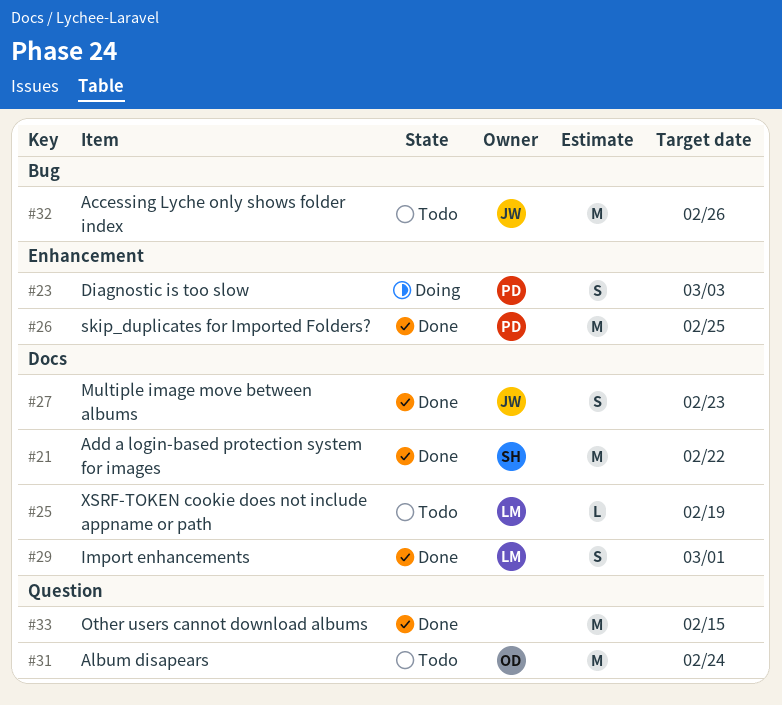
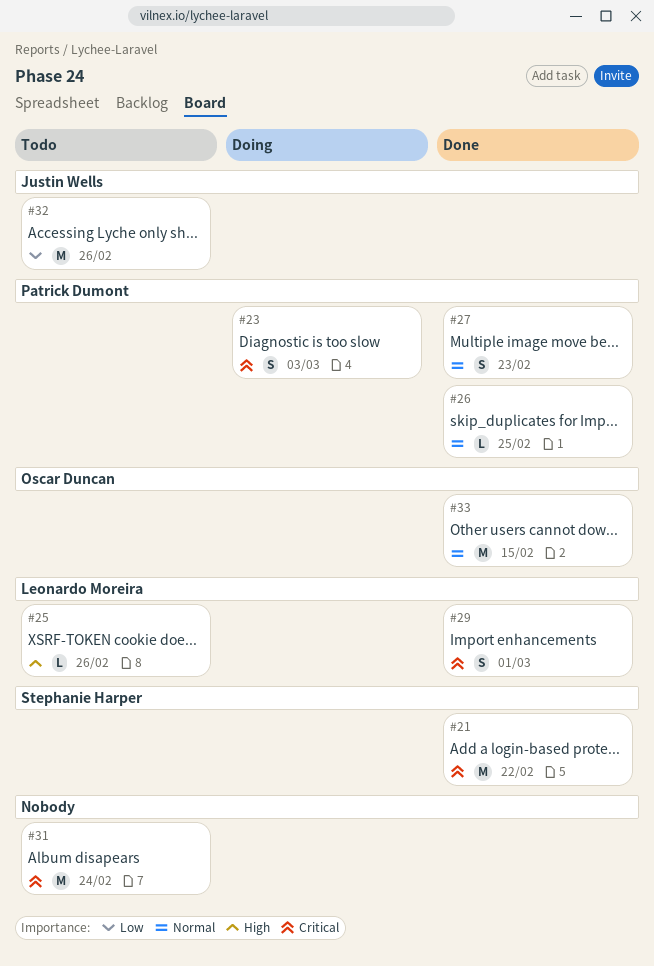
#25, due: Feb 19 -> Feb 26
#26, estimate: M -> L
#27, owner: Justin Wells -> Patrick Dumont
#31, owner: Oscar Duncan -> none
#33, owner: none -> Oscar Duncan

